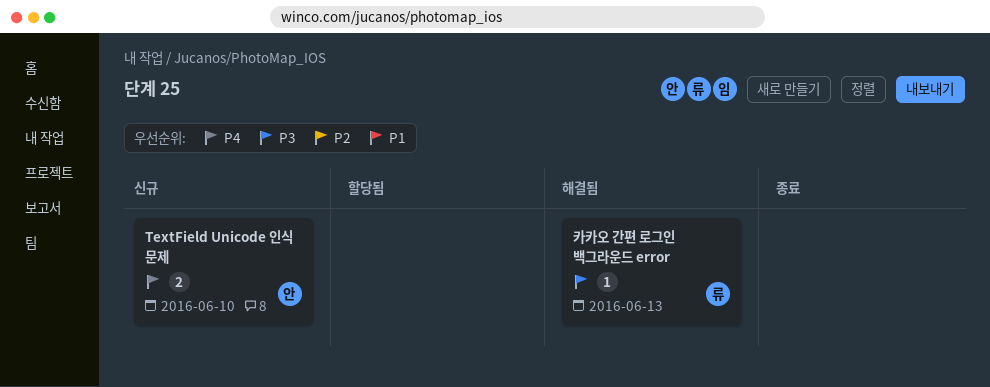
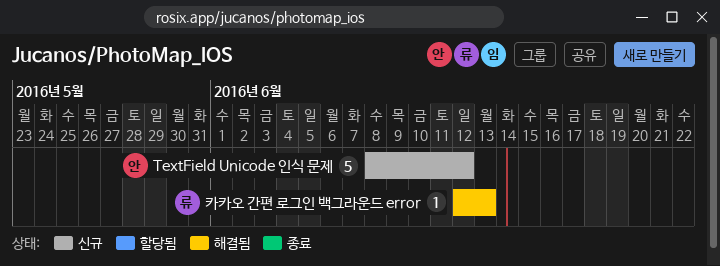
TextField Unicode 인식 문제, estimate: 2 -> 5
TextField Unicode 인식 문제, due: Jun 10 -> Jun 12

